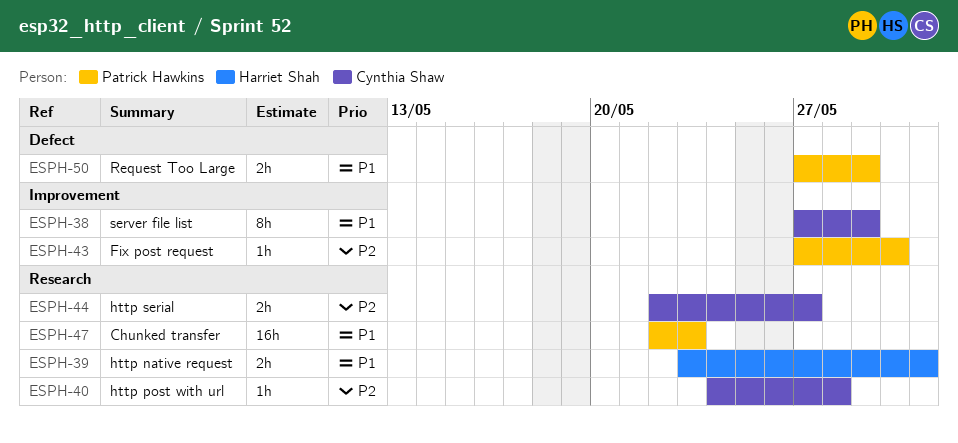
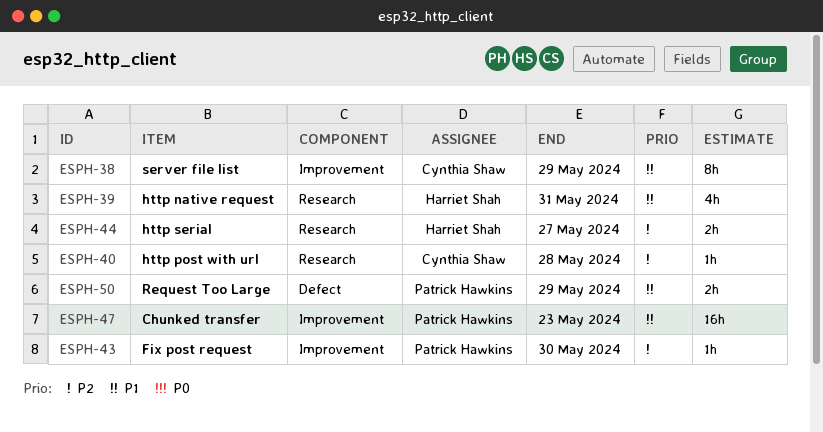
ESPH-39, estimate: 2h -> 4h
ESPH-44, owner: Cynthia Shaw -> Harriet Shah
ESPH-47, label: Research -> Improvement

